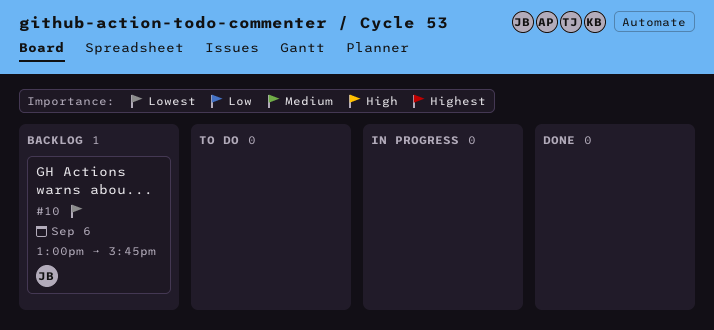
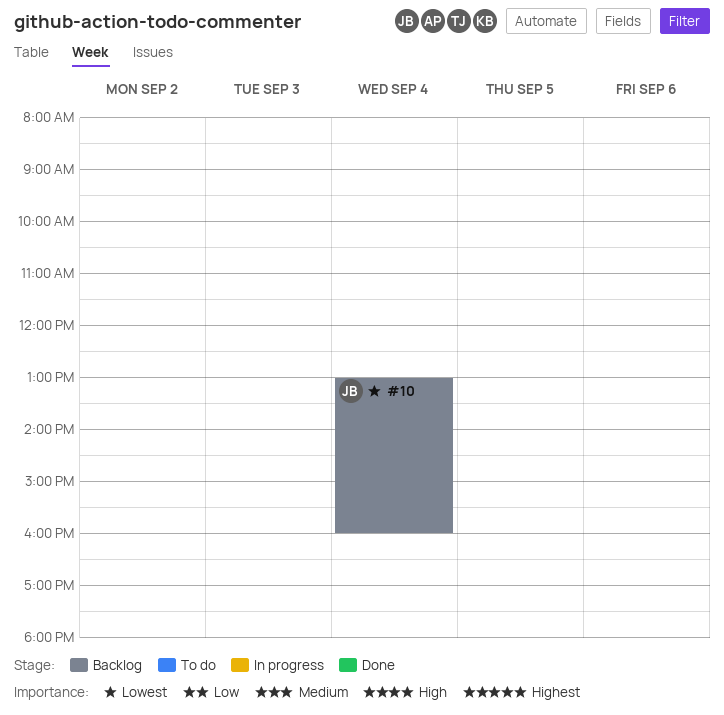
#10, day: Sep 6 -> Sep 4
#10, ends: 15:45 -> 16:00

